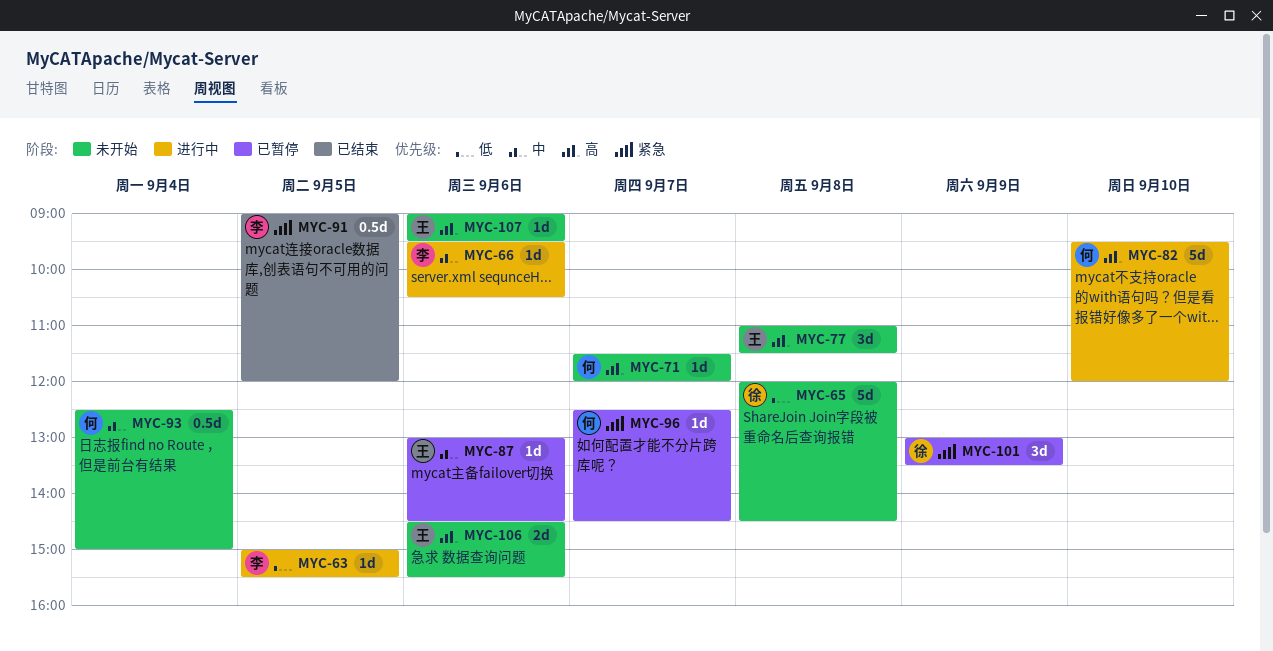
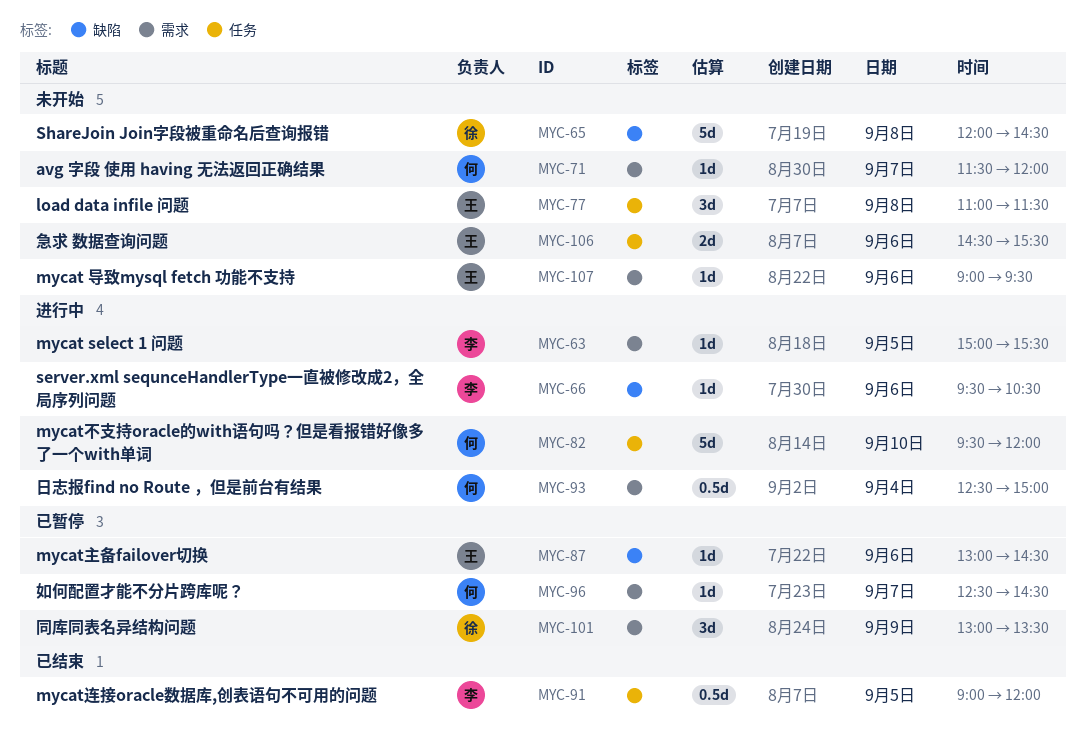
MYC-93, status: 未开始 -> 进行中

